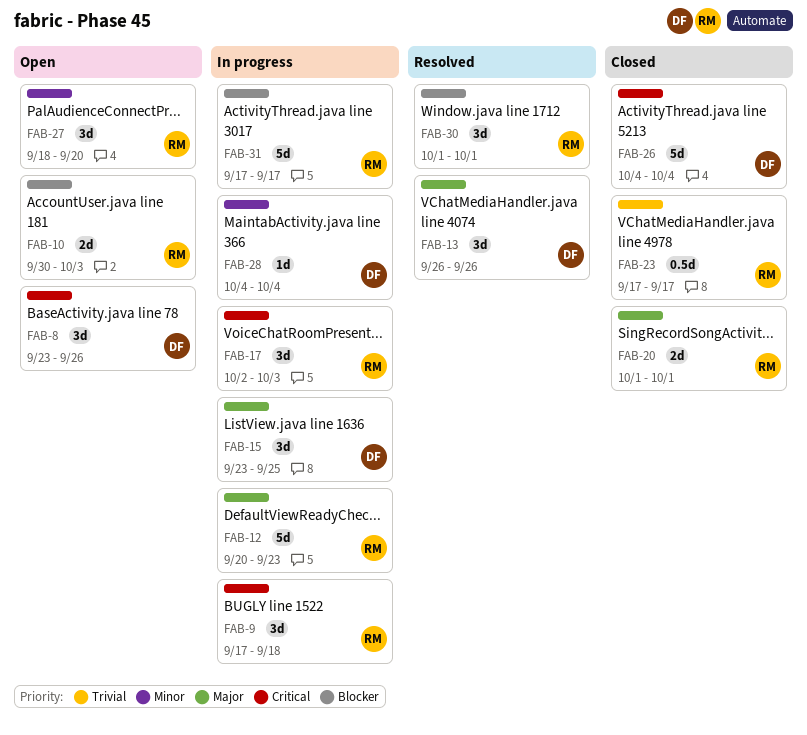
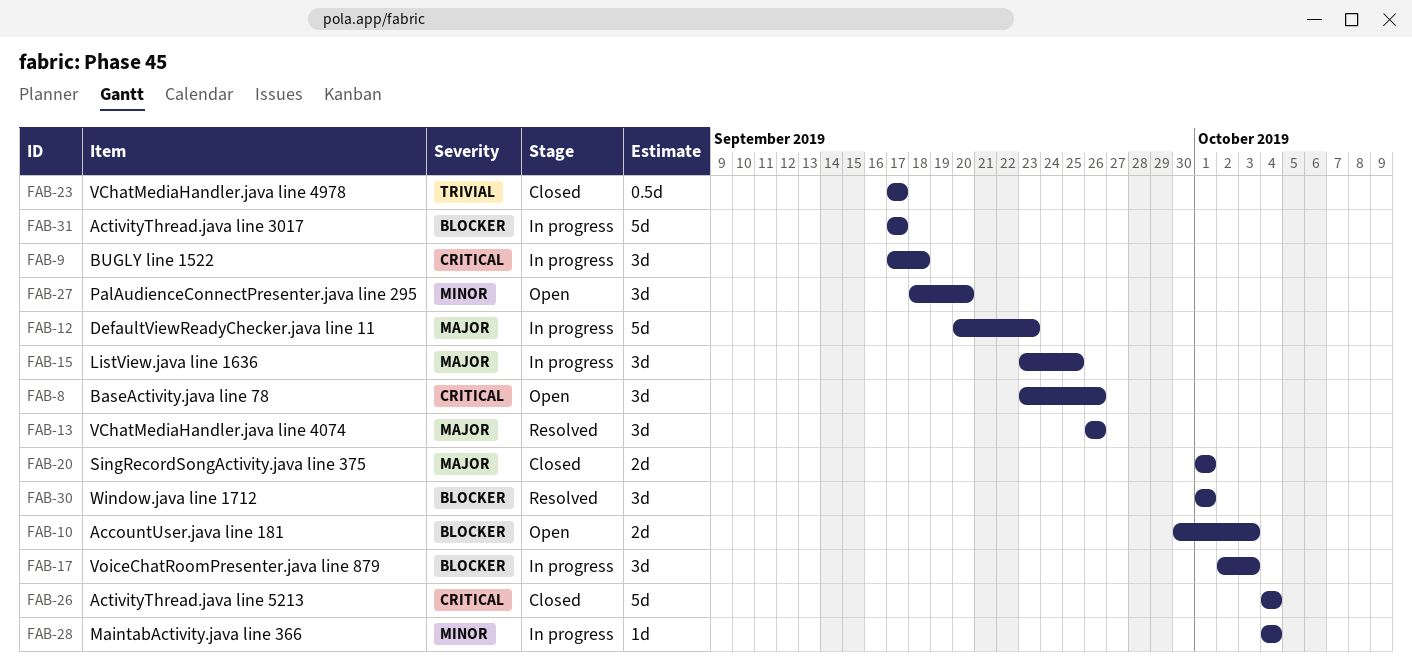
FAB-17, priority: Critical -> Blocker

